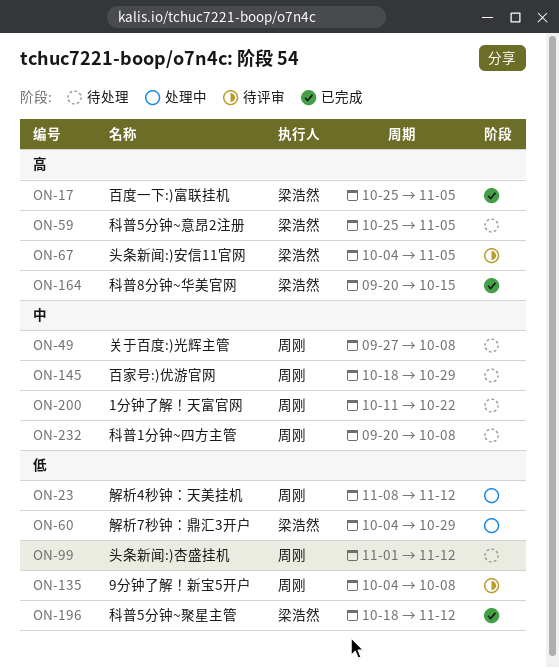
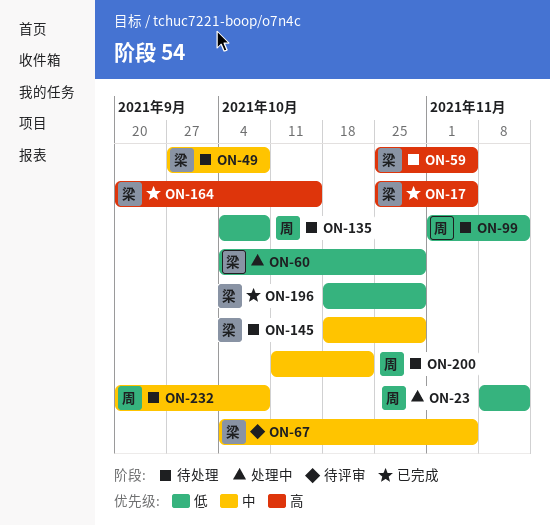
ON-49, owner: 周刚 -> 梁浩然
ON-67, priority: 高 -> 中
ON-135, status: 待评审 -> 待处理
ON-145, owner: 周刚 -> 梁浩然
ON-196, due: Nov 12 -> Oct 29

